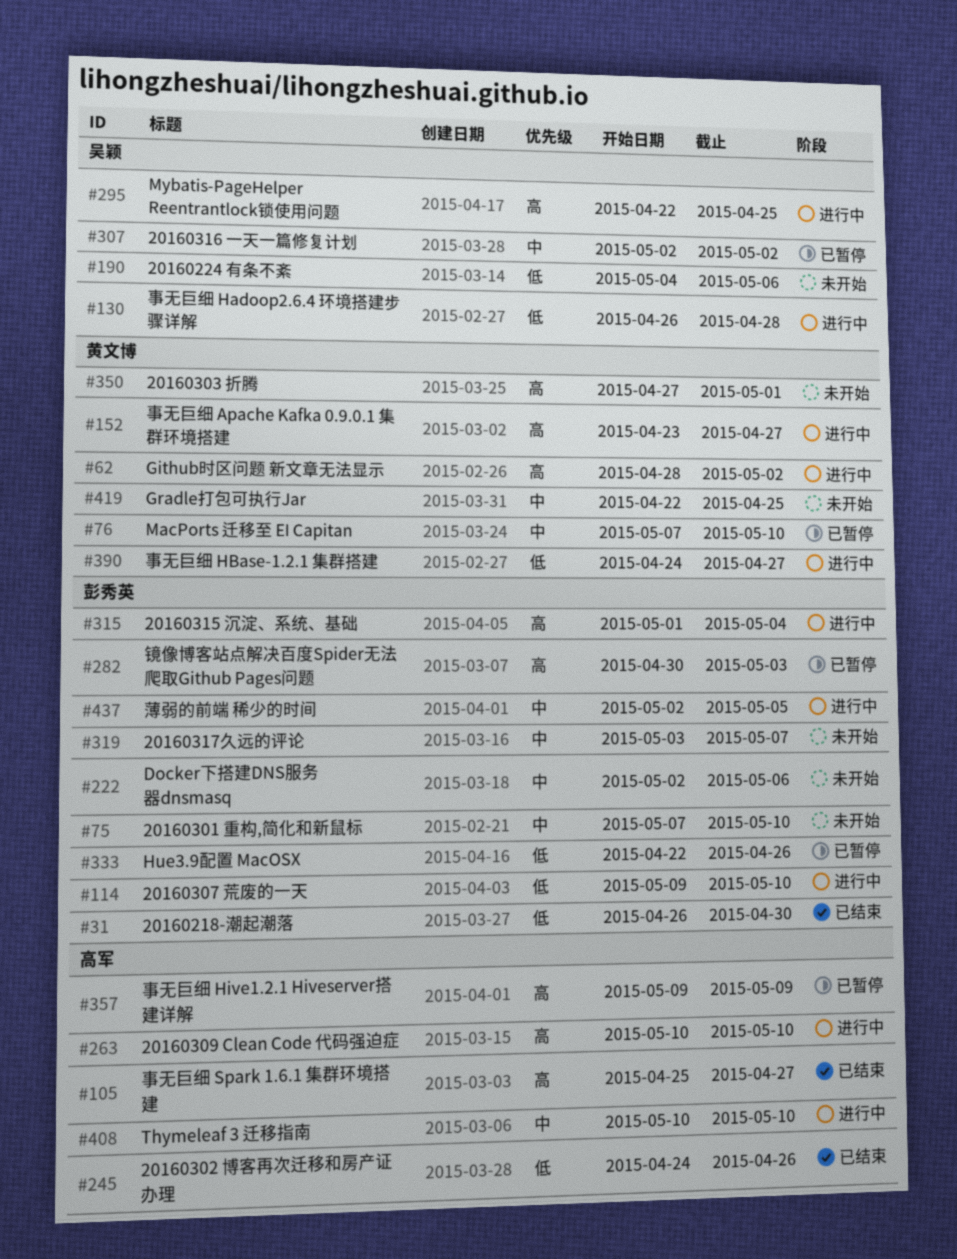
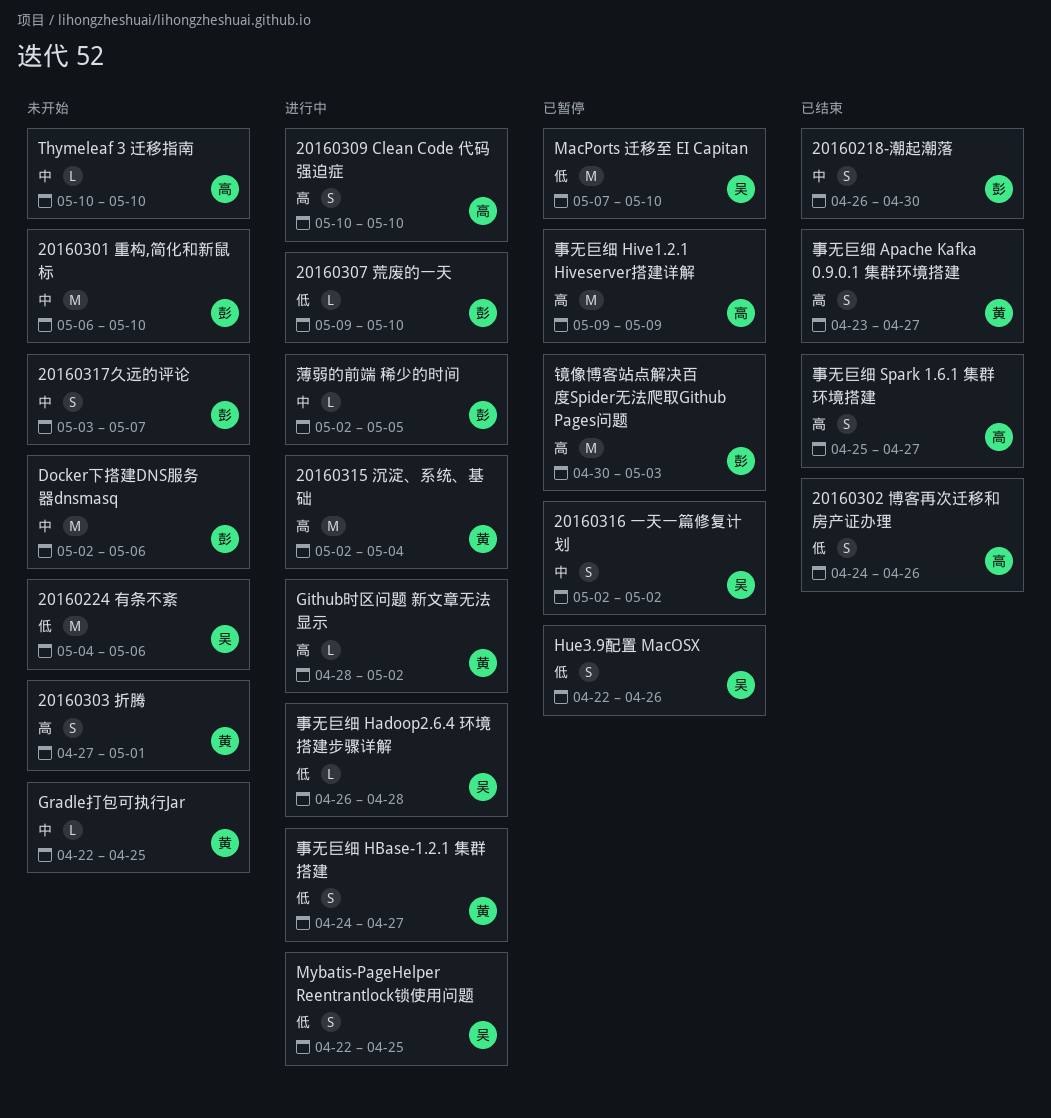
20160218-潮起潮落, priority: 低 -> 中
20160301 重构,简化和新鼠标, start: May 7 -> May 6
20160315 沉淀、系统、基础, owner: 彭秀英 -> 黄文博
20160315 沉淀、系统、基础, start: May 1 -> May 2
Hue3.9配置 MacOSX, owner: 彭秀英 -> 吴颖
MacPorts 迁移至 EI Capitan, owner: 黄文博 -> 吴颖
MacPorts 迁移至 EI Capitan, priority: 中 -> 低
Mybatis-PageHelper Reentrantlock锁使用问题, priority: 高 -> 低
Thymeleaf 3 迁移指南, status: 进行中 -> 未开始
事无巨细 Apache Kafka 0.9.0.1 集群环境搭建, status: 进行中 -> 已结束

